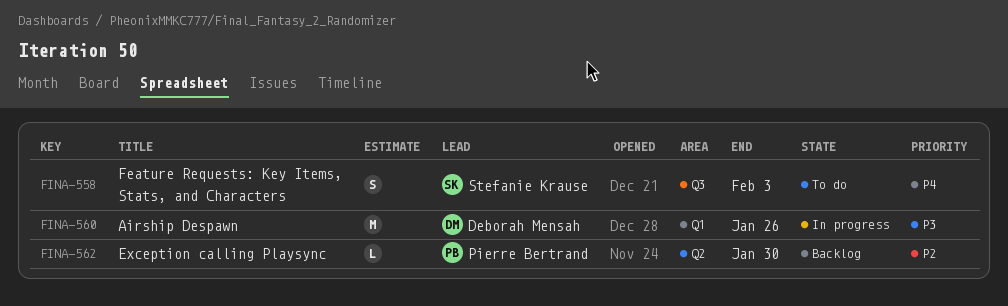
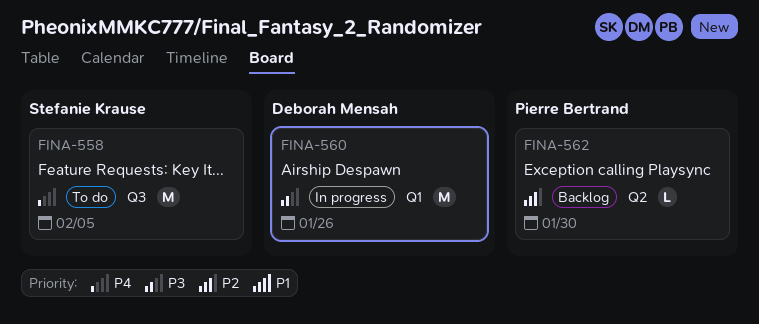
FINA-558, estimate: S -> M
FINA-558, due: Feb 3 -> Feb 5

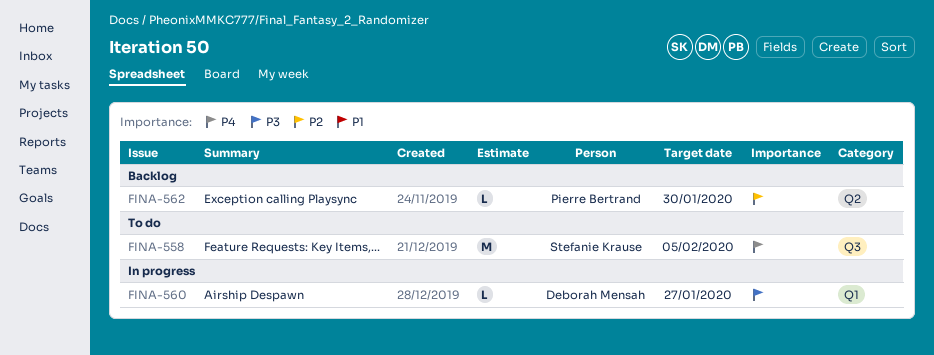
FINA-560, estimate: M -> L
FINA-560, due: Jan 26 -> Jan 27

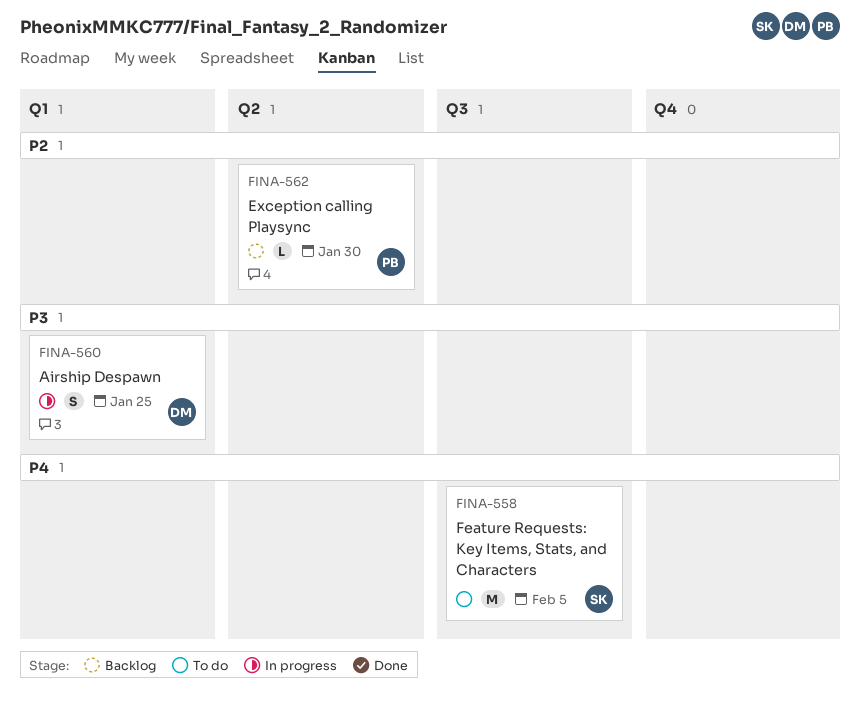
FINA-560, estimate: L -> S
FINA-560, due: Jan 27 -> Jan 25

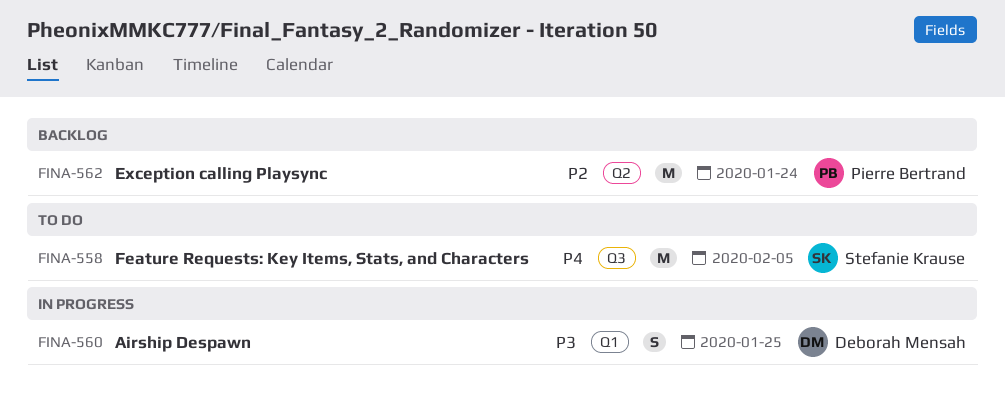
FINA-562, estimate: L -> M
FINA-562, due: Jan 30 -> Jan 24

